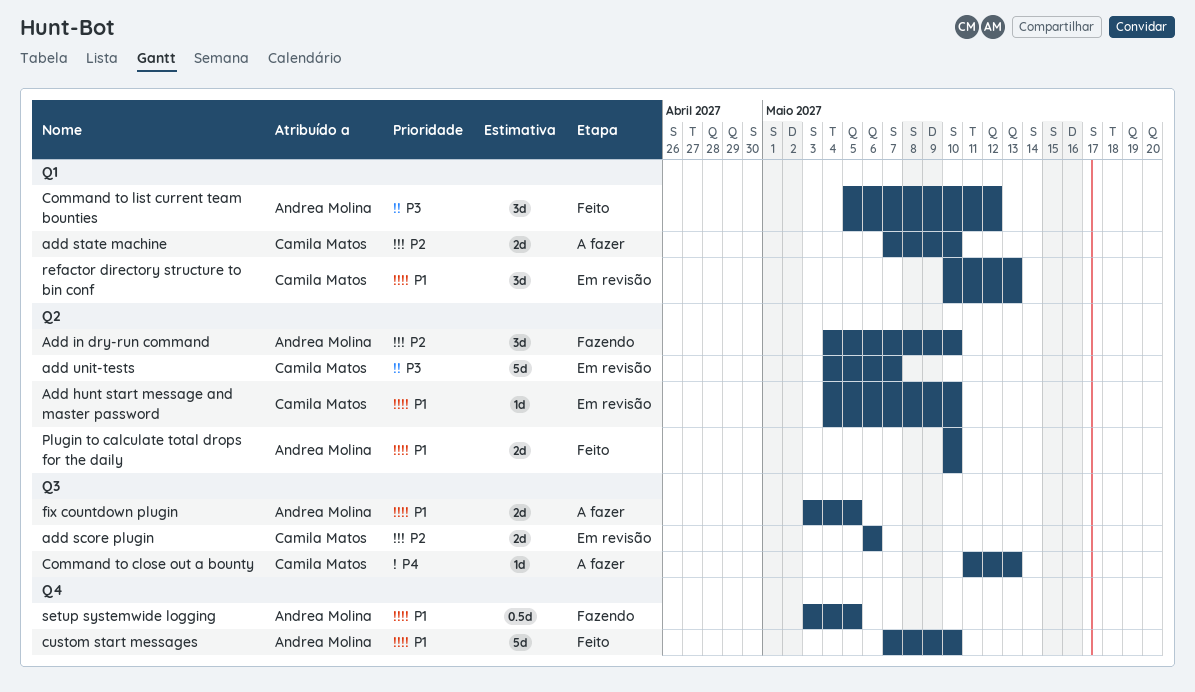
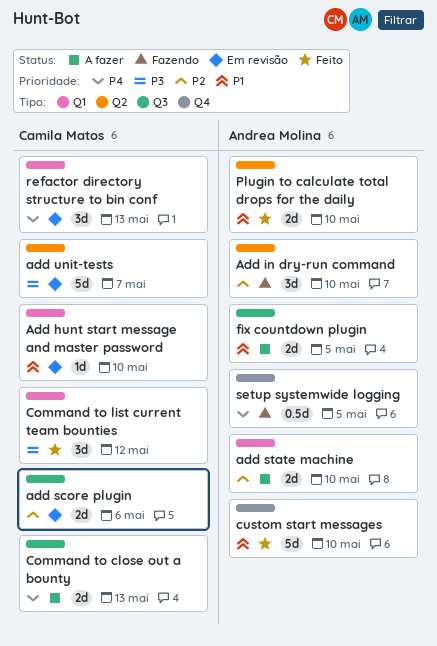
Add hunt start message and master password, label: Q2 -> Q1
add state machine, owner: Camila Matos -> Andrea Molina
Command to close out a bounty, estimate: 1d -> 2d
Command to list current team bounties, owner: Andrea Molina -> Camila Matos
refactor directory structure to bin conf, priority: P1 -> P4
setup systemwide logging, priority: P1 -> P4

